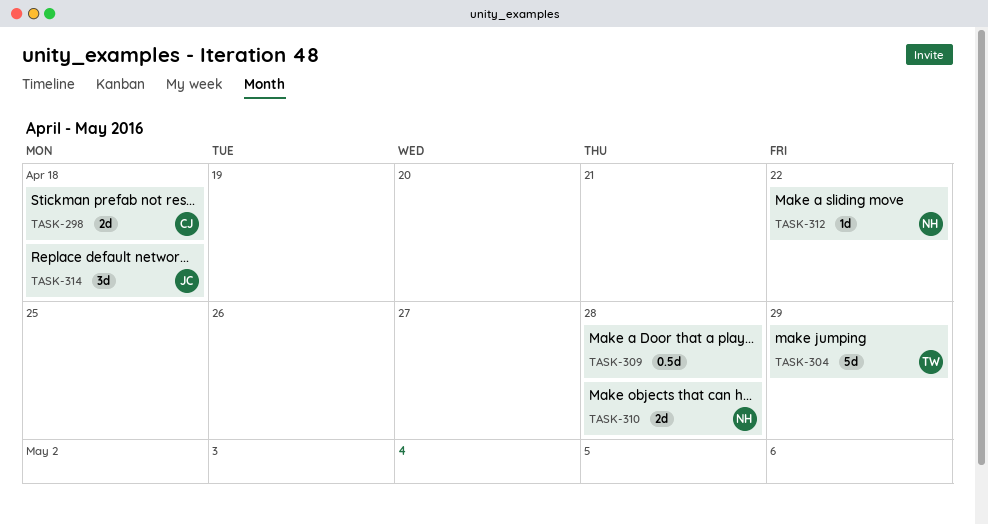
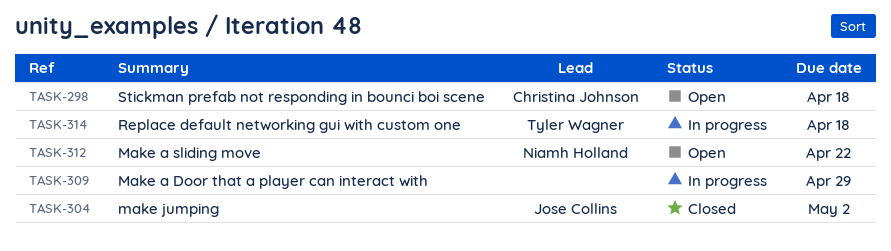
TASK-304, owner: Tyler Wagner -> Jose Collins
TASK-304, due: Apr 29 -> May 2
TASK-309, due: Apr 28 -> Apr 29
TASK-310: present -> none
TASK-314, owner: Jose Collins -> Tyler Wagner

